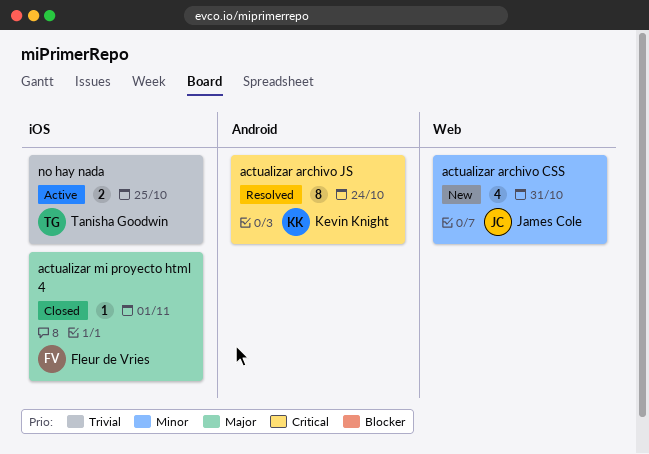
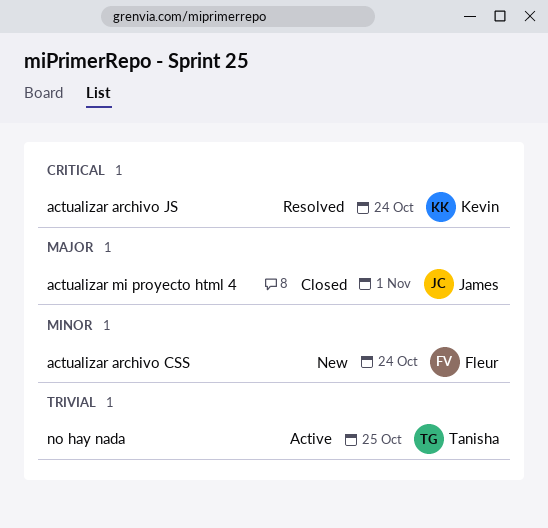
actualizar archivo CSS, owner: James Cole -> Fleur de Vries
actualizar archivo CSS, due: Oct 31 -> Oct 24
actualizar mi proyecto html 4, owner: Fleur de Vries -> James Cole

